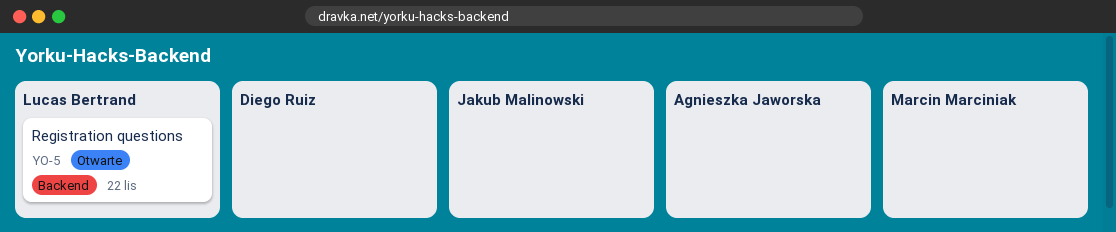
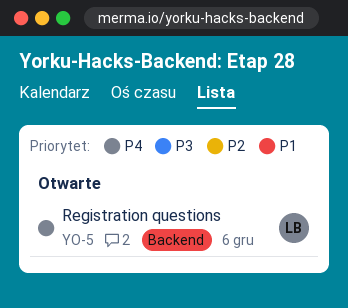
YO-5, due: Nov 22 -> Dec 6

